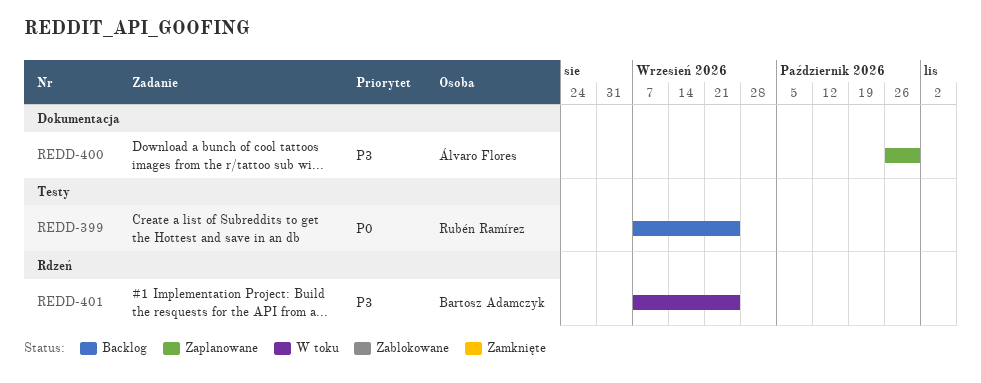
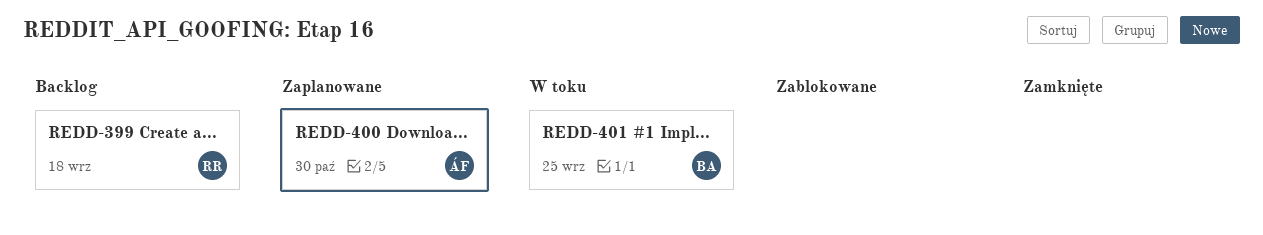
REDD-399, due: Sep 25 -> Sep 18

